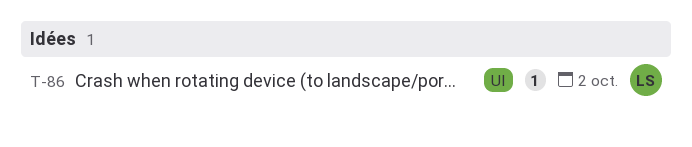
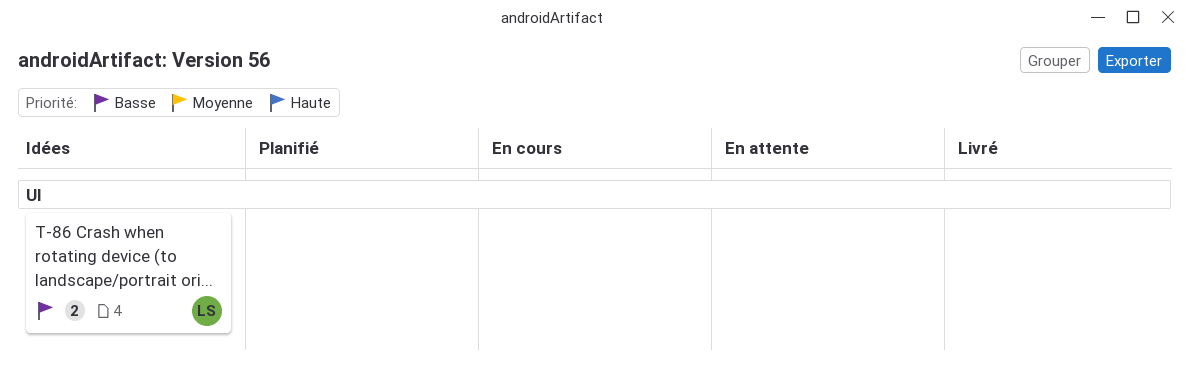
T-86, estimate: 1 -> 2

